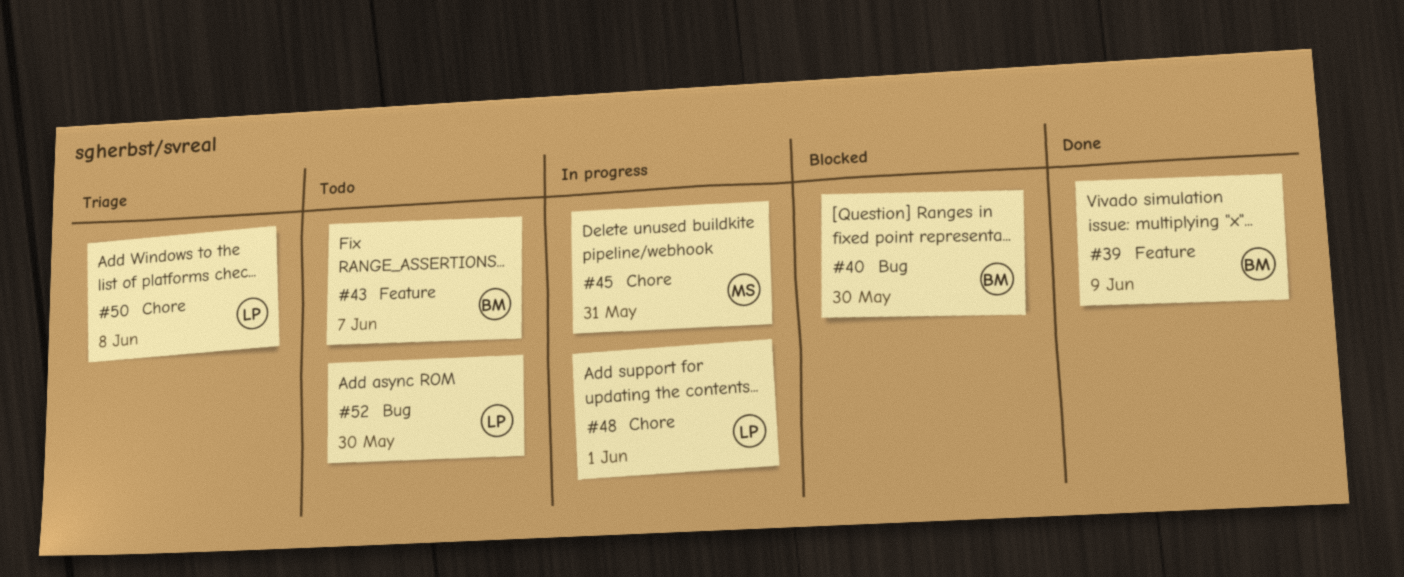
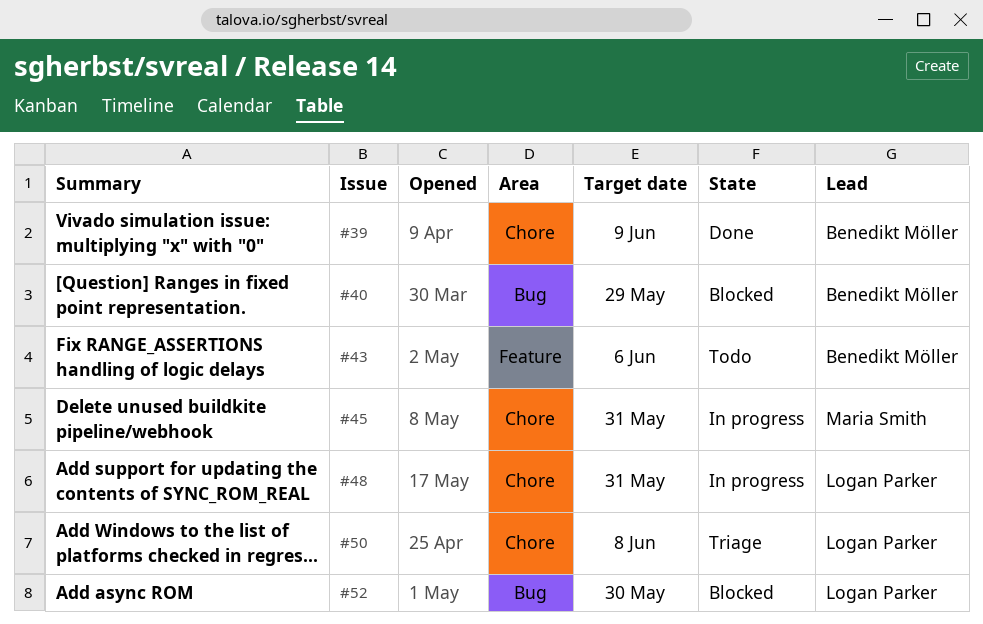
#39, label: Feature -> Chore
#40, due: May 30 -> May 29
#43, due: Jun 7 -> Jun 6
#48, due: Jun 1 -> May 31
#52, status: Todo -> Blocked

